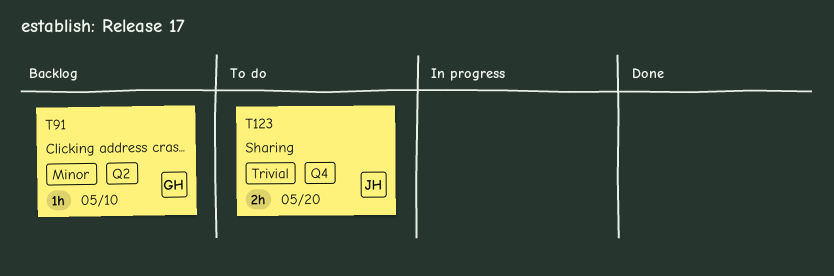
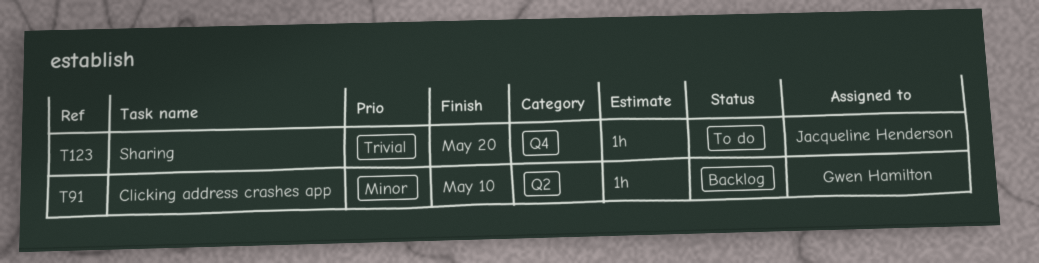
T123, estimate: 2h -> 1h

